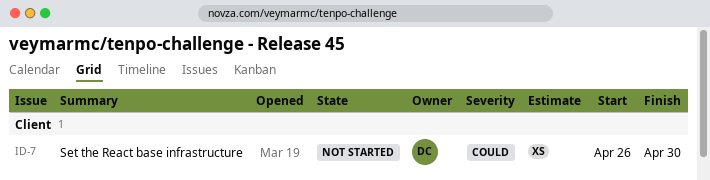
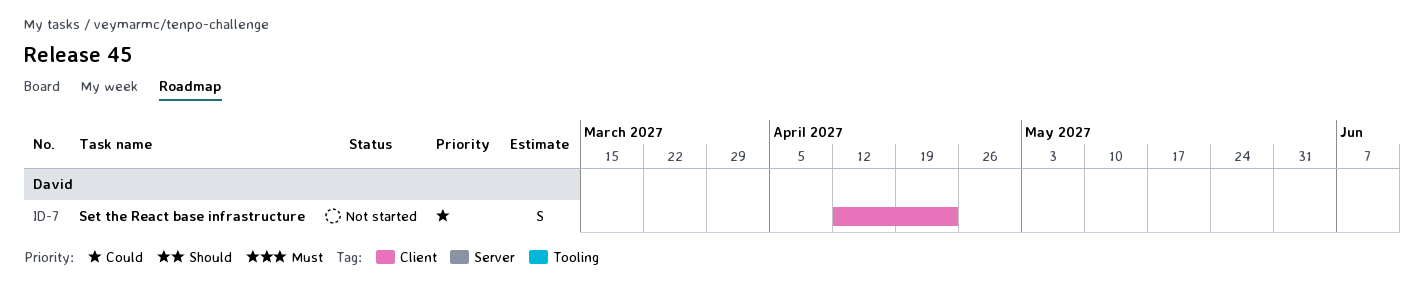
ID-7, estimate: XS -> S
ID-7, start: Apr 26 -> Apr 12
ID-7, due: Apr 30 -> Apr 23

